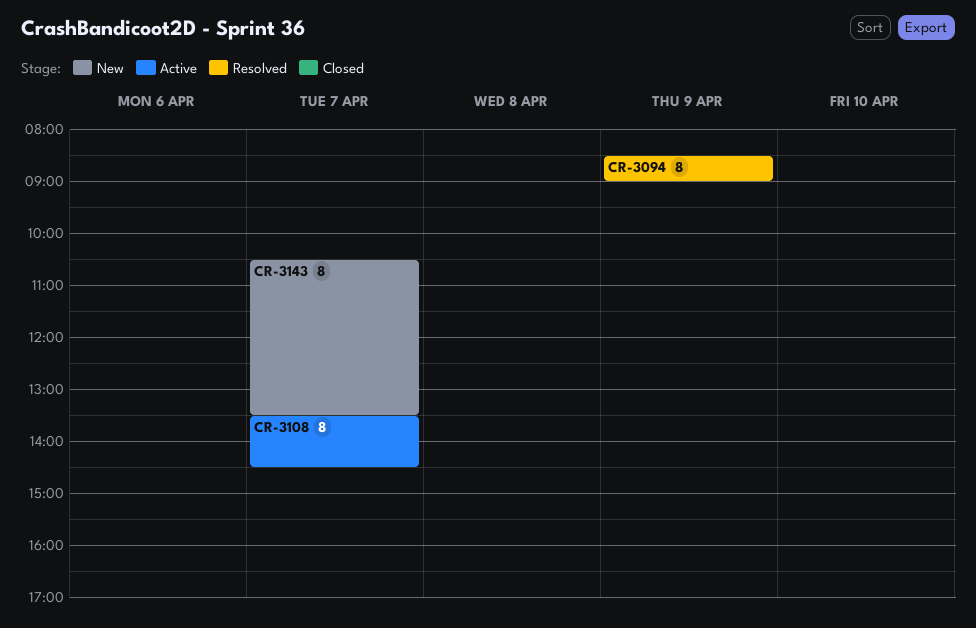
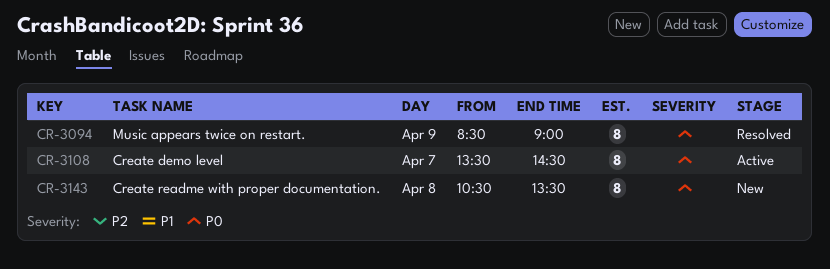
CR-3143, day: Apr 7 -> Apr 8

